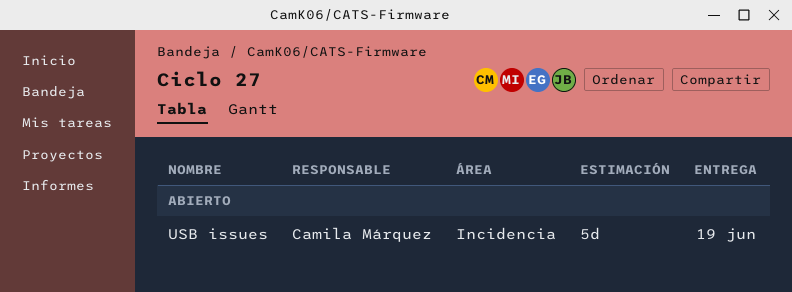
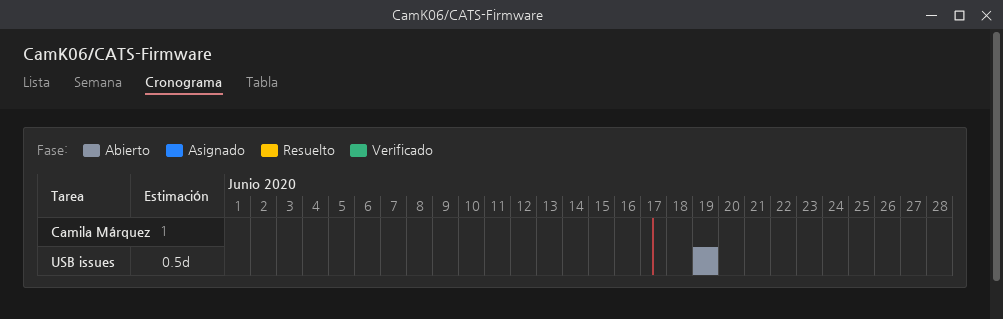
USB issues, estimate: 5d -> 0.5d

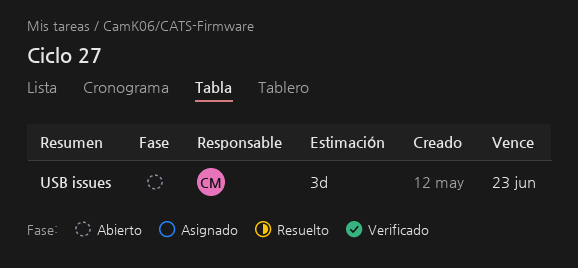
USB issues, estimate: 0.5d -> 3d
USB issues, due: Jun 19 -> Jun 23

